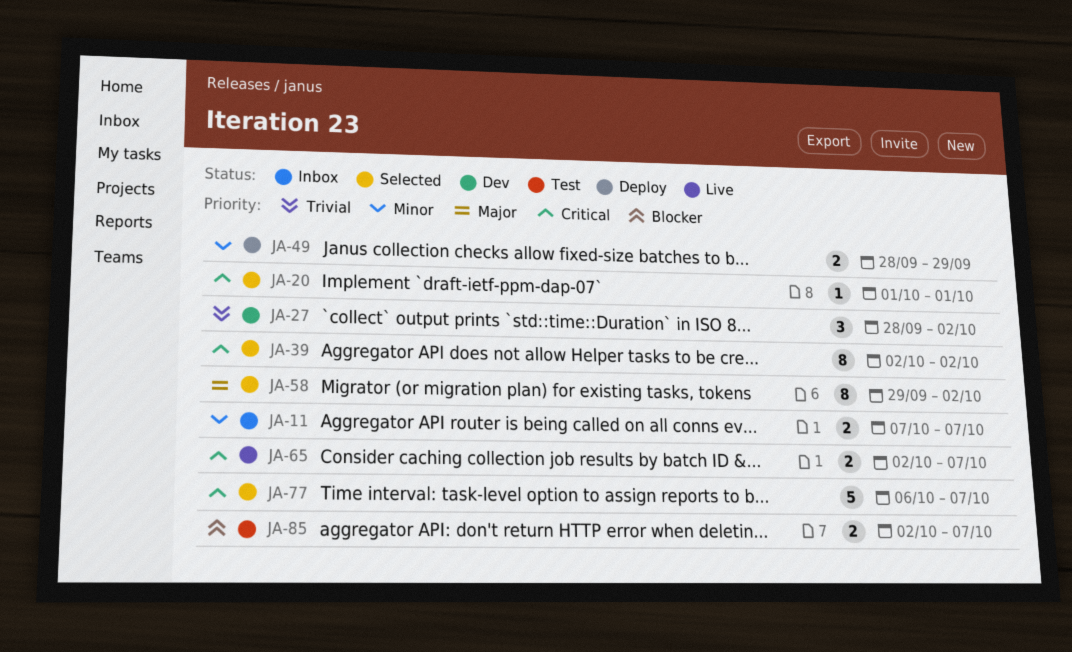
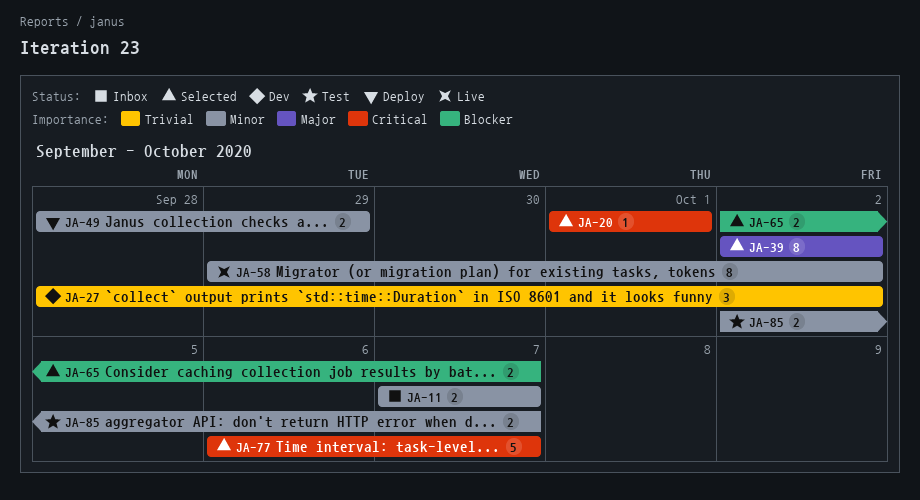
JA-39, priority: Critical -> Major
JA-58, status: Selected -> Live
JA-58, priority: Major -> Minor
JA-65, status: Live -> Selected
JA-65, priority: Critical -> Blocker
JA-85, priority: Blocker -> Minor

